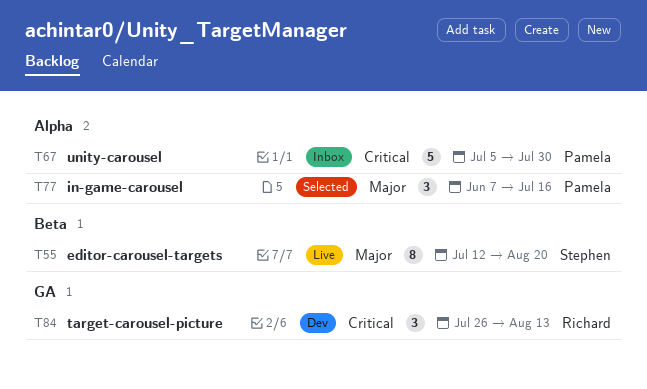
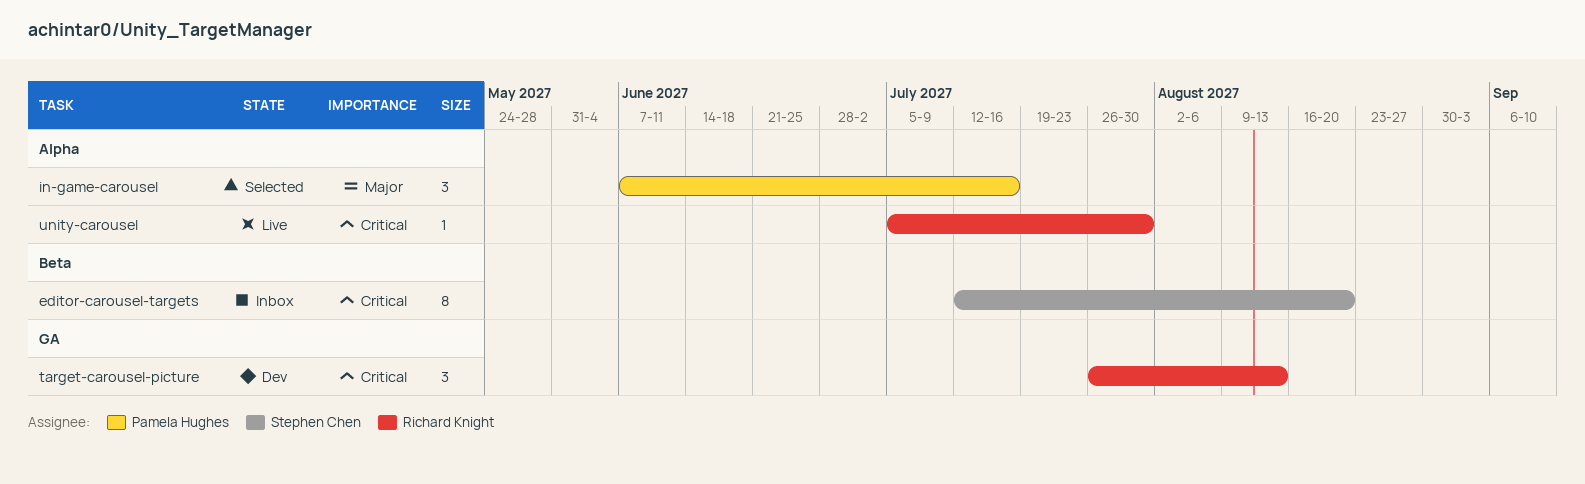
editor-carousel-targets, status: Live -> Inbox
editor-carousel-targets, priority: Major -> Critical
unity-carousel, status: Inbox -> Live
unity-carousel, owner: Pamela Hughes -> Richard Knight
unity-carousel, estimate: 5 -> 1

